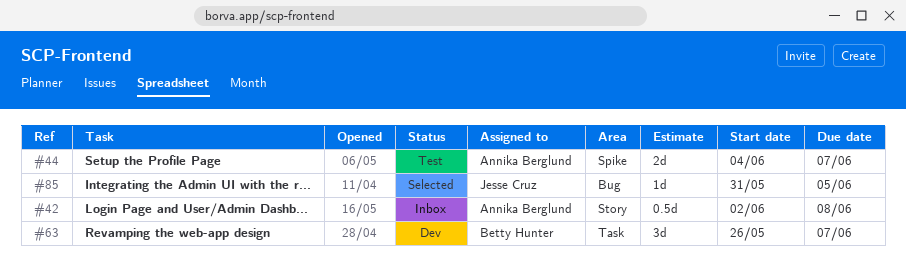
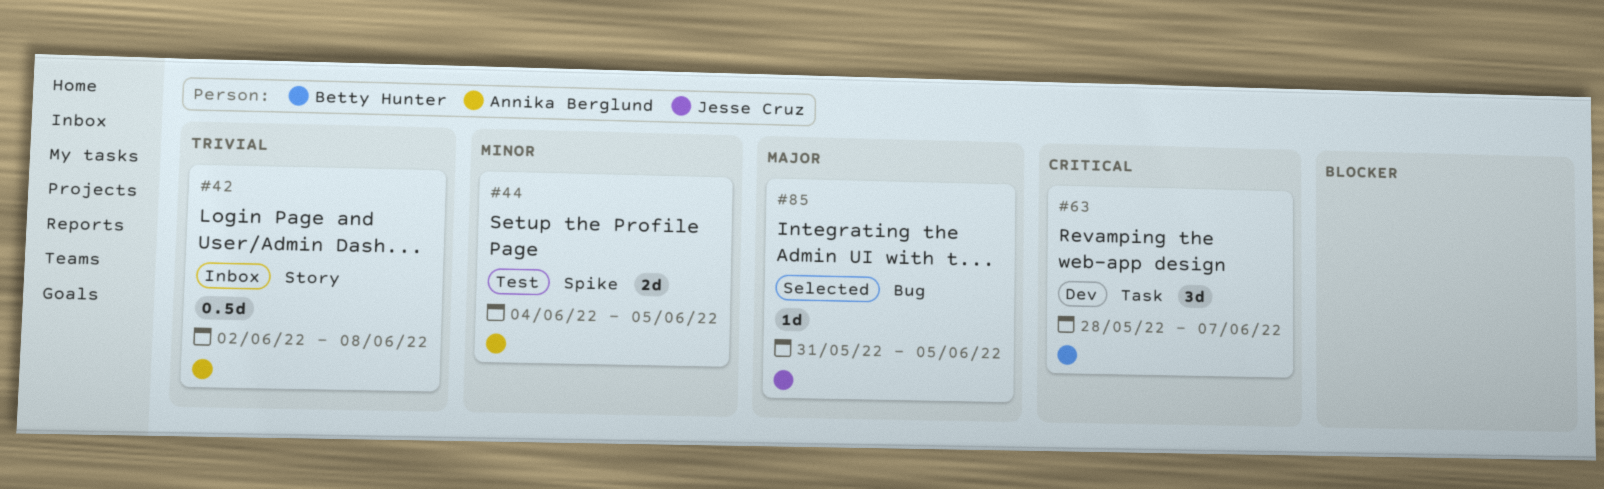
#44, due: Jun 7 -> Jun 5
#63, start: May 26 -> May 28

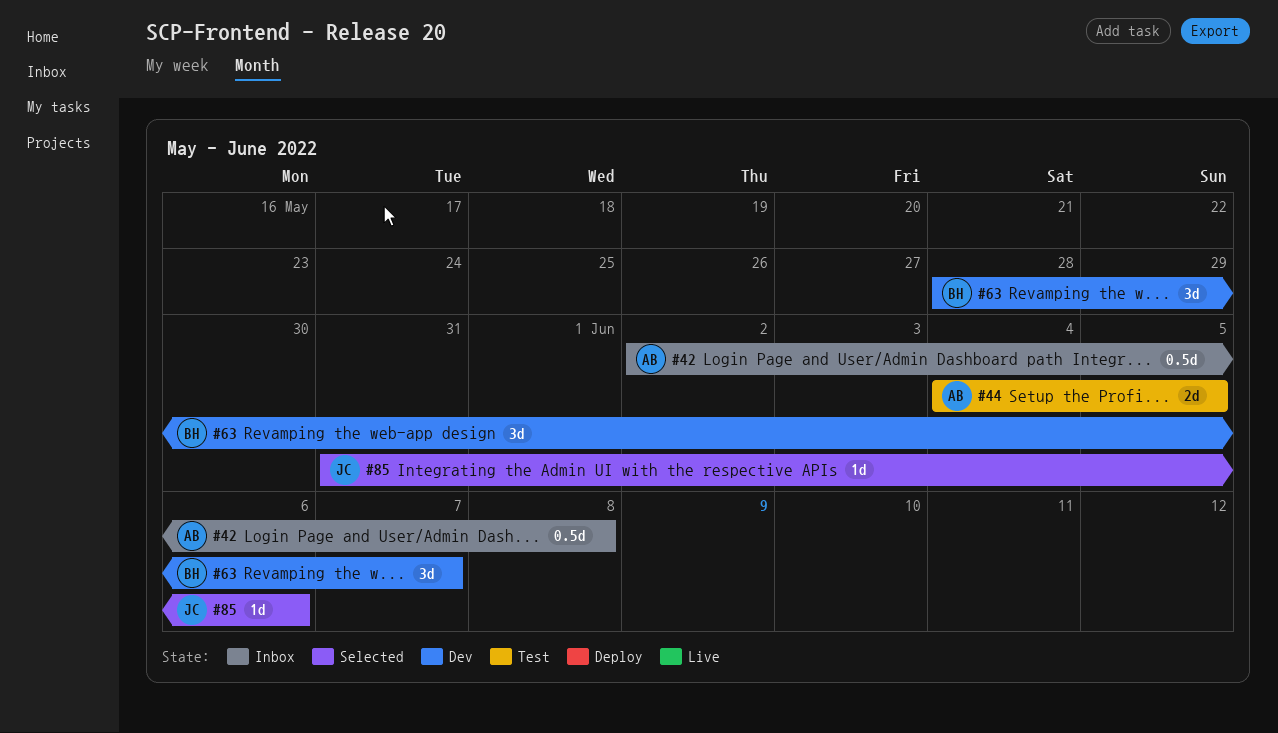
#85, due: Jun 5 -> Jun 6

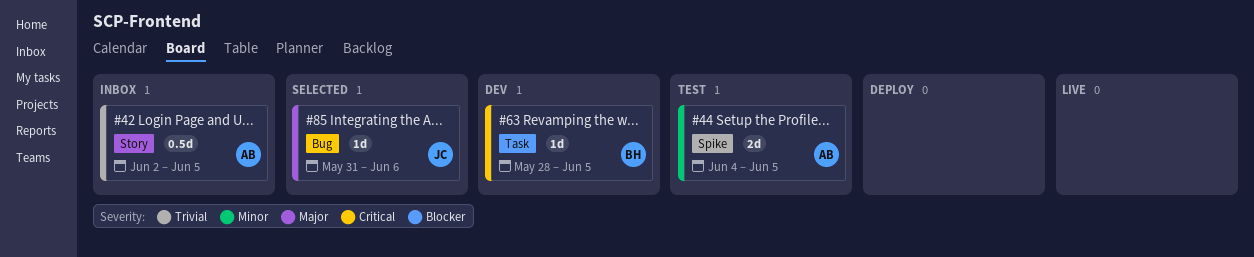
#42, due: Jun 8 -> Jun 5
#63, estimate: 3d -> 1d
#63, due: Jun 7 -> Jun 5

